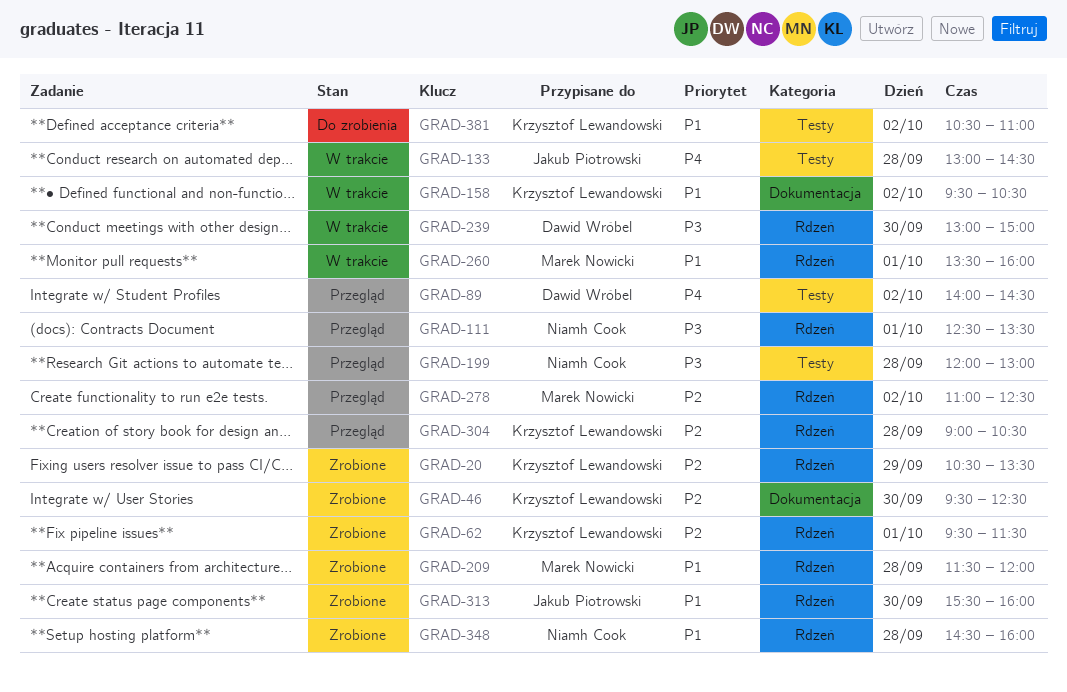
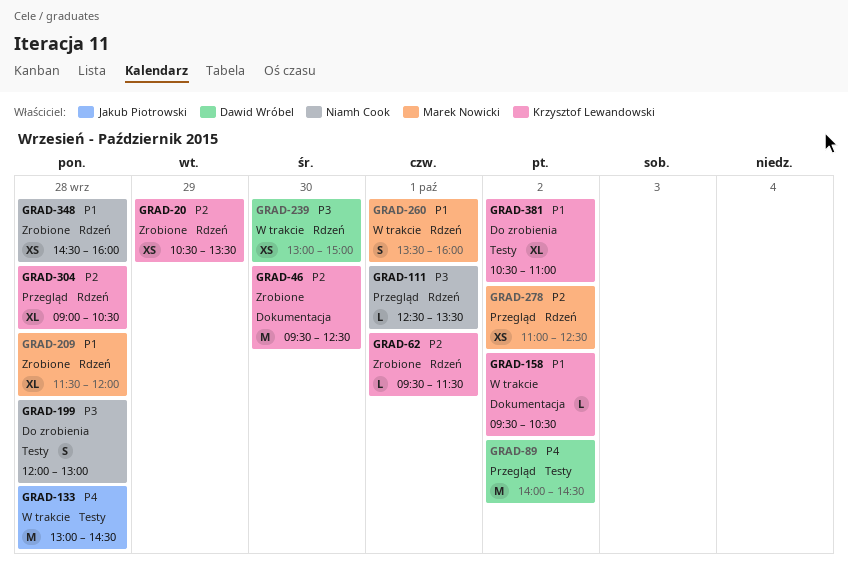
GRAD-199, status: Przegląd -> Do zrobienia
GRAD-313: present -> none

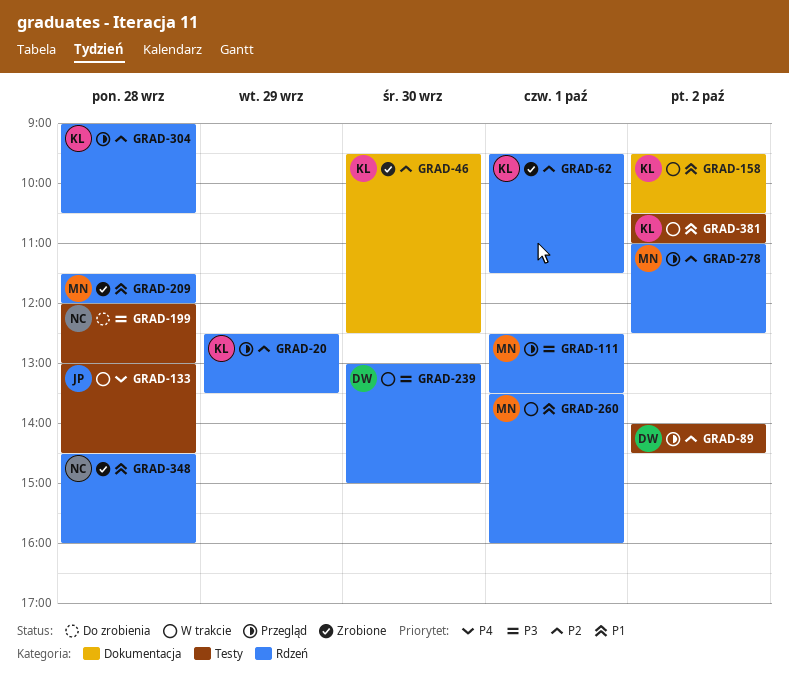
GRAD-20, status: Zrobione -> Przegląd
GRAD-20, begins: 10:30 -> 12:30
GRAD-89, priority: P4 -> P2
GRAD-111, owner: Niamh Cook -> Marek Nowicki
GRAD-381, status: Do zrobienia -> W trakcie

